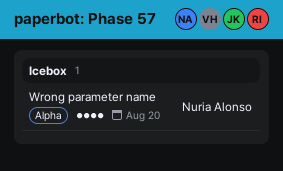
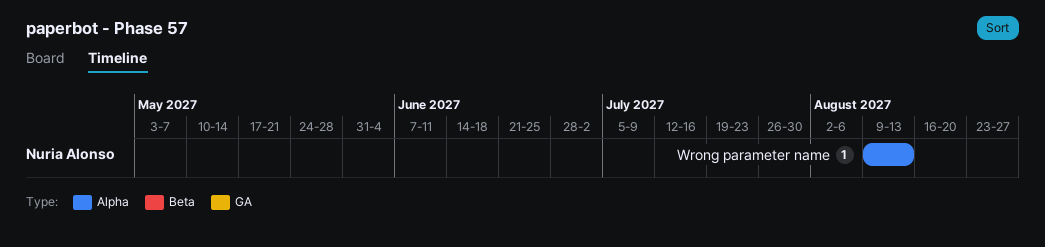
Wrong parameter name, estimate: 4 -> 1
Wrong parameter name, due: Aug 20 -> Aug 13

